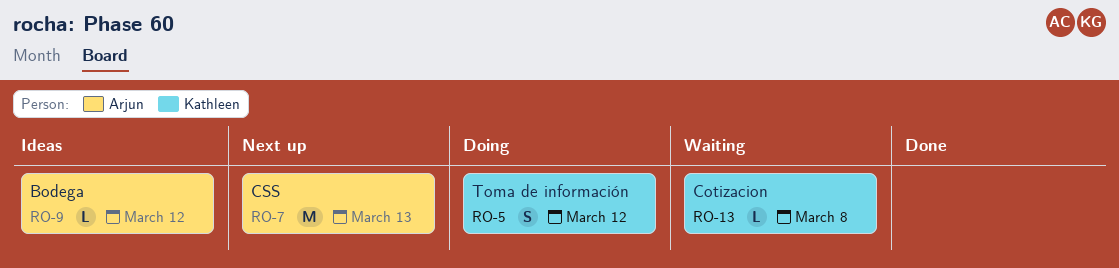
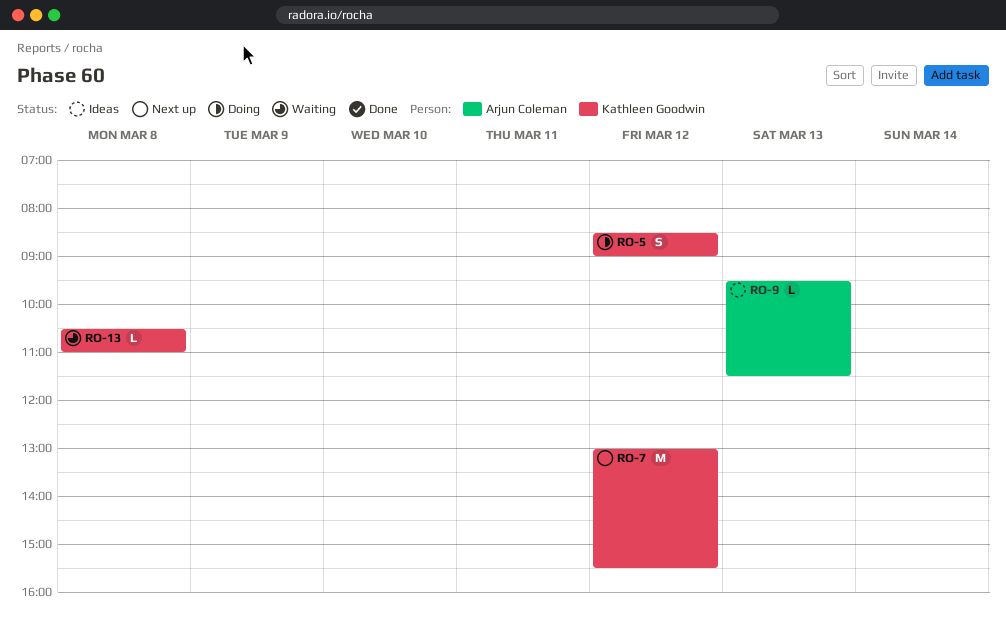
RO-7, owner: Arjun Coleman -> Kathleen Goodwin
RO-7, day: Mar 13 -> Mar 12
RO-9, day: Mar 12 -> Mar 13

